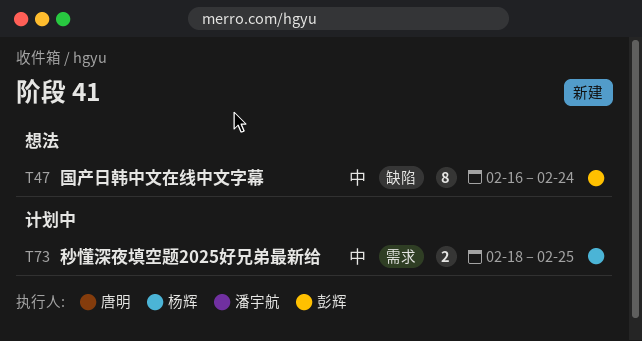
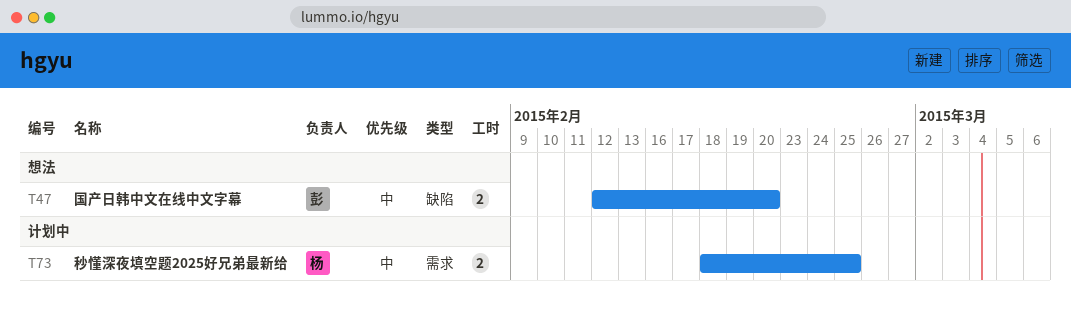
T47, estimate: 8 -> 2
T47, start: Feb 16 -> Feb 12
T47, due: Feb 24 -> Feb 20

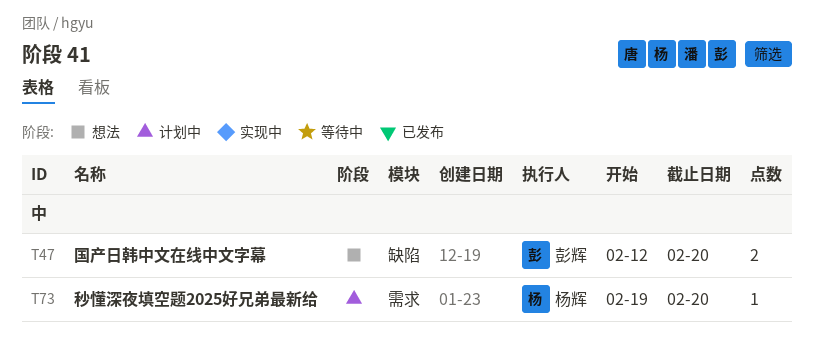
T73, estimate: 2 -> 1
T73, start: Feb 18 -> Feb 19
T73, due: Feb 25 -> Feb 20

